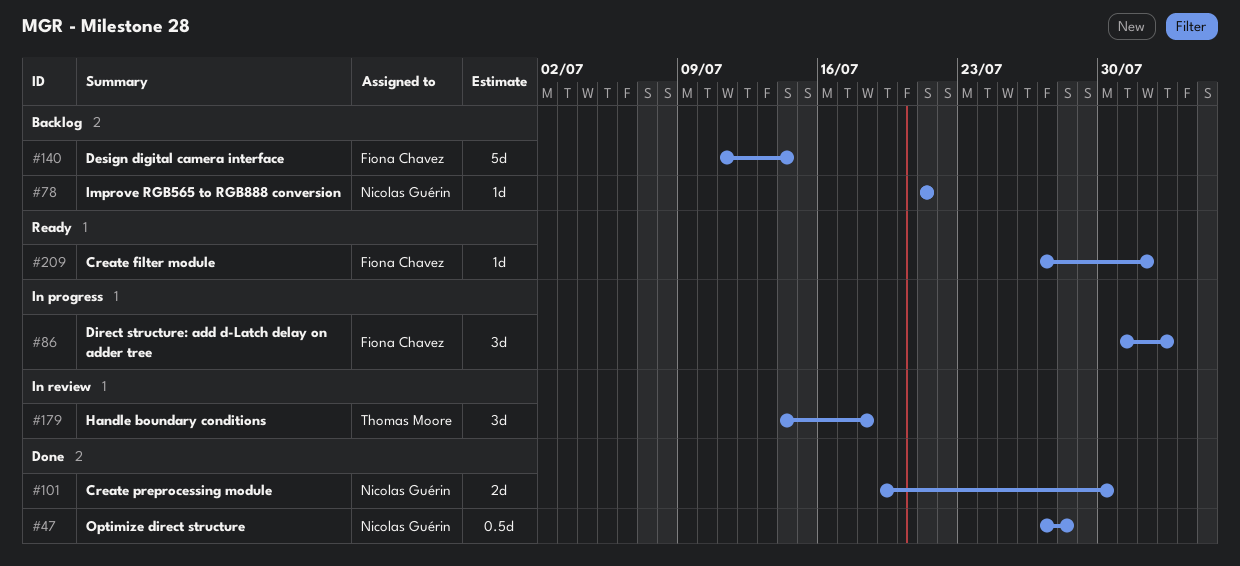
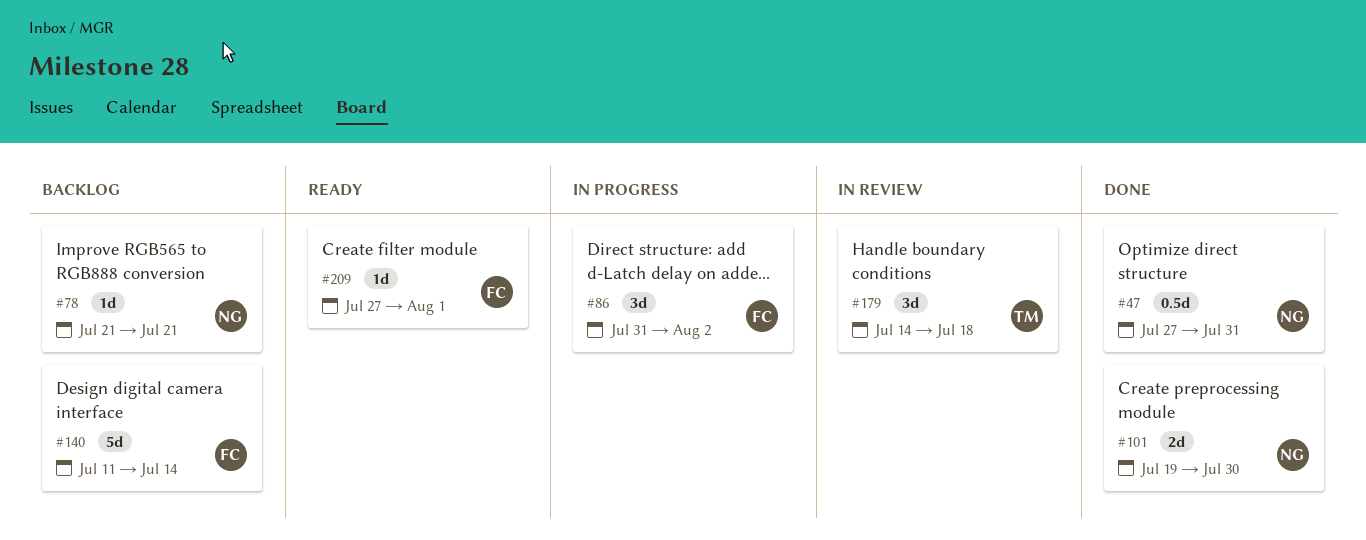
#47, due: Jul 28 -> Jul 31

